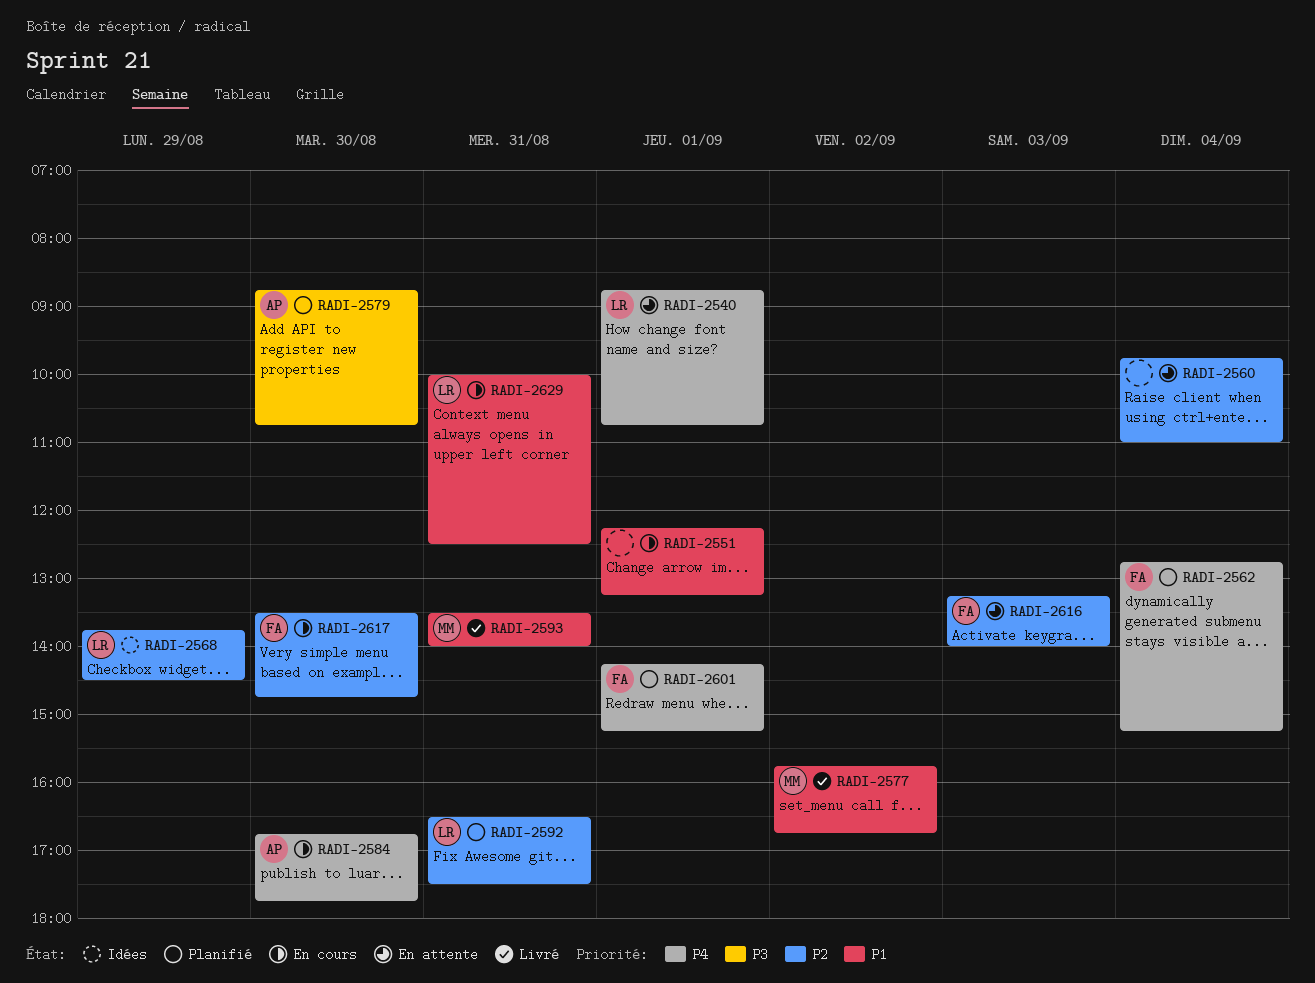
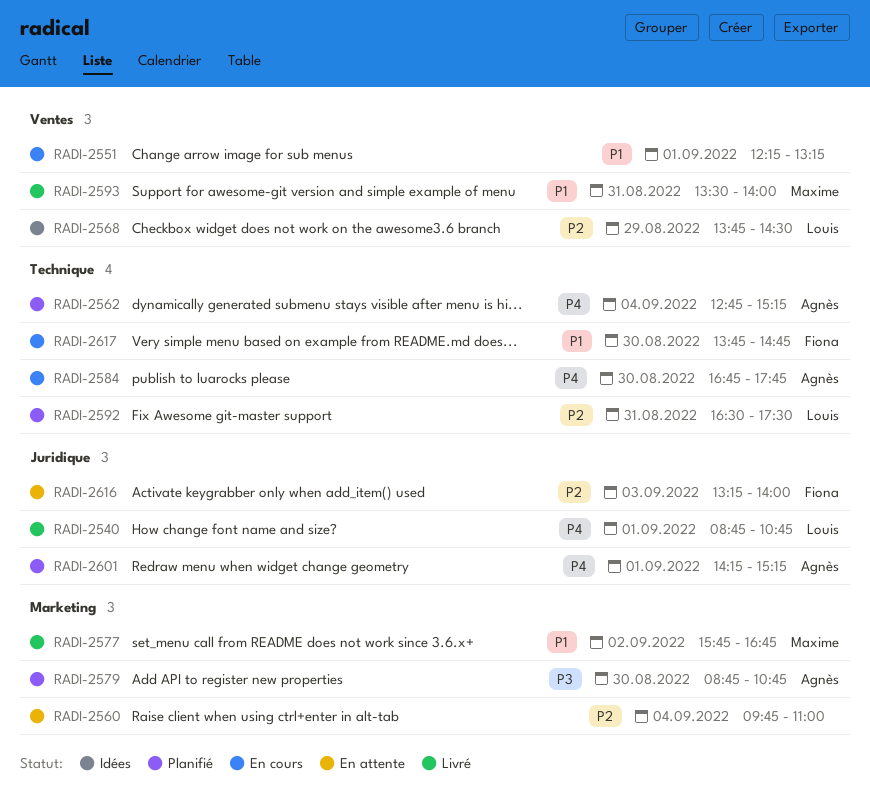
RADI-2540, status: En attente -> Livré
RADI-2562, owner: Fiona -> Agnès
RADI-2601, owner: Fiona -> Agnès
RADI-2617, priority: P2 -> P1
RADI-2617, begins: 13:30 -> 13:45
RADI-2629: present -> none

